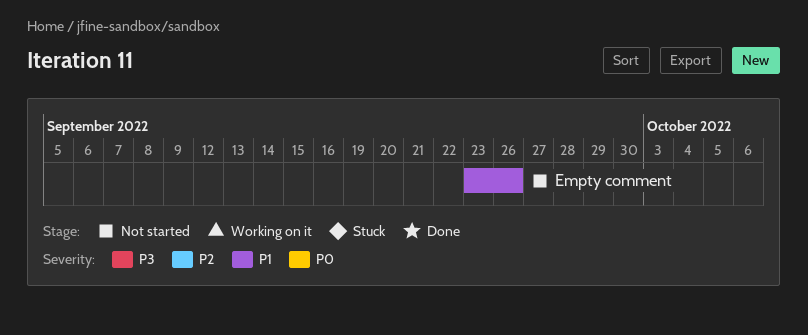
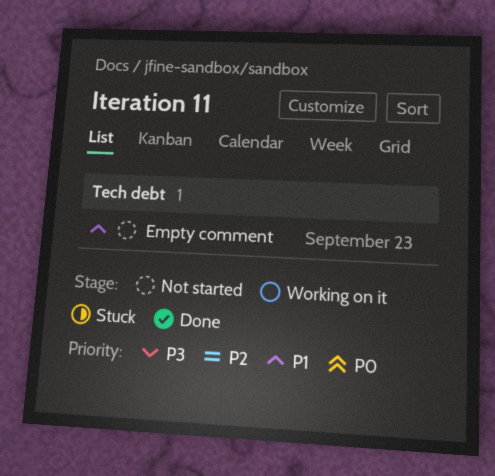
Empty comment, due: Sep 26 -> Sep 23

